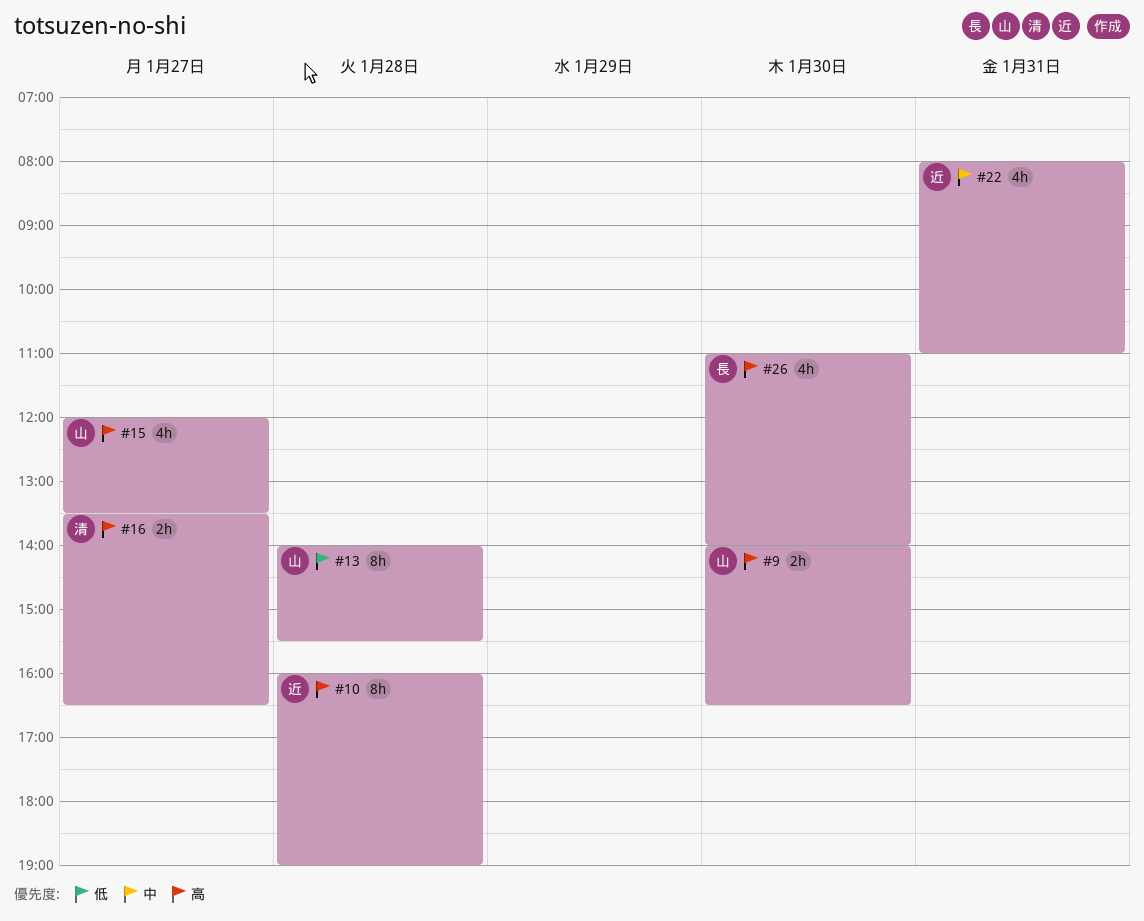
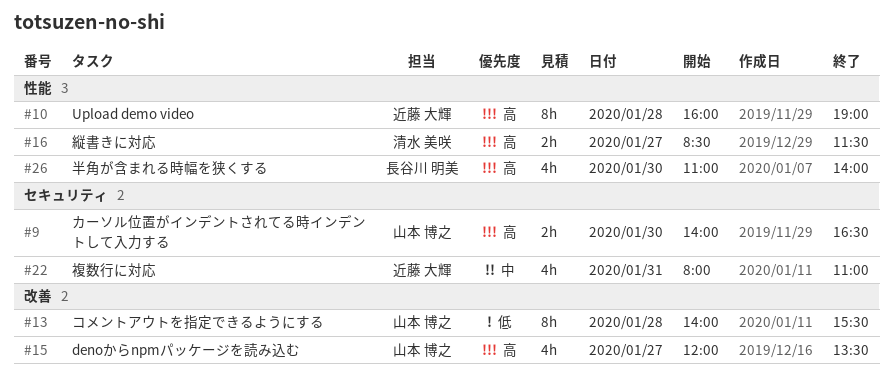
#16, begins: 13:30 -> 08:30
#16, ends: 16:30 -> 11:30

